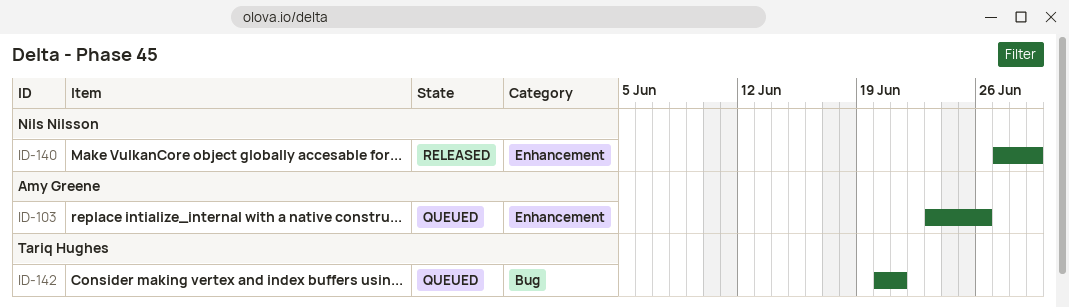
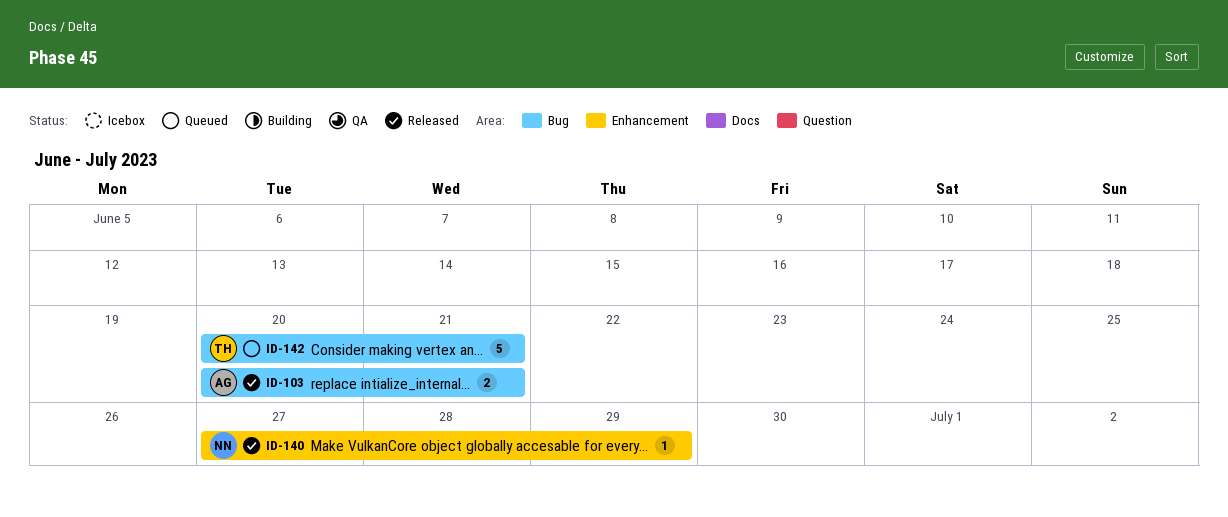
ID-103, status: Queued -> Released
ID-103, label: Enhancement -> Bug
ID-103, start: Jun 23 -> Jun 20
ID-103, due: Jun 26 -> Jun 21

